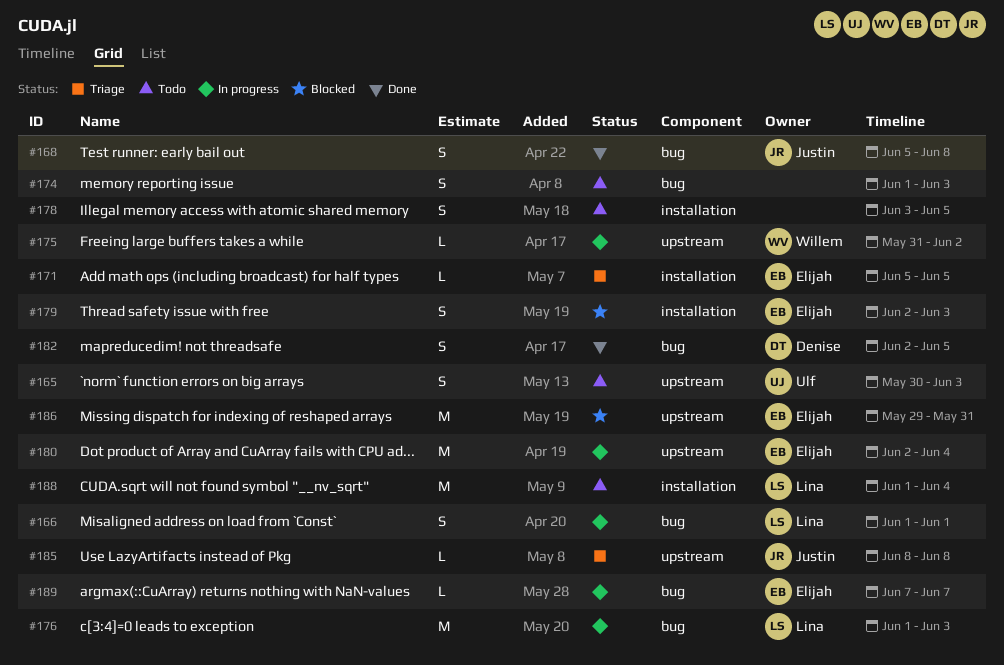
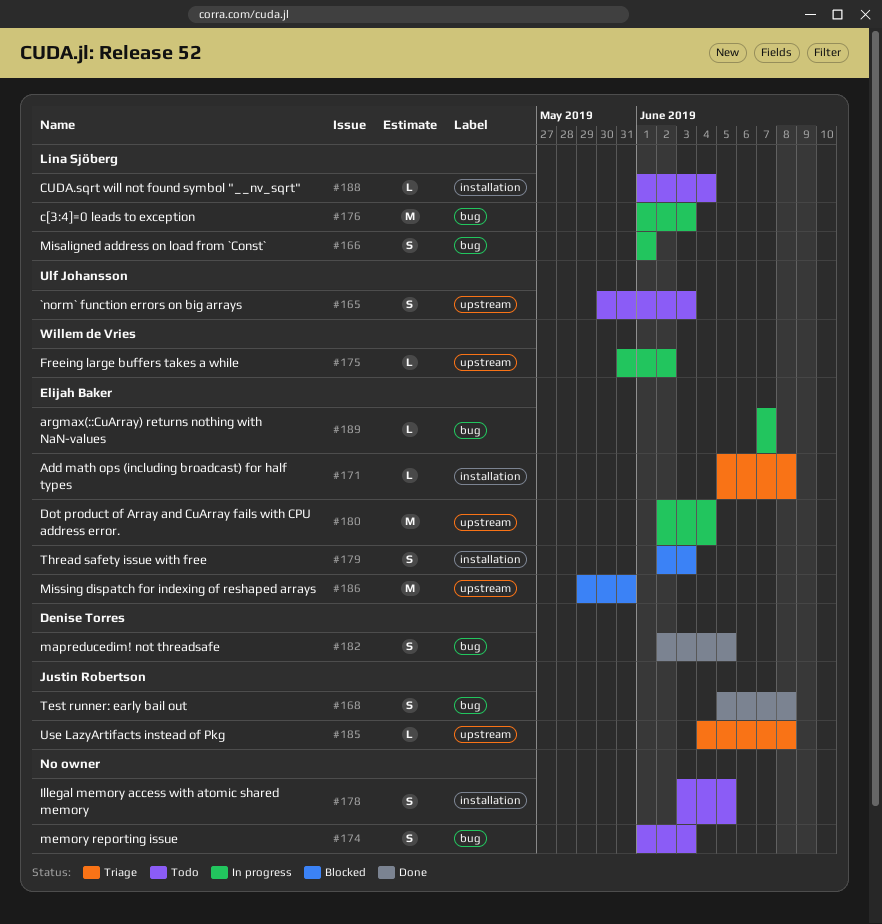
#171, due: Jun 5 -> Jun 8
#185, start: Jun 8 -> Jun 4
#188, estimate: M -> L

